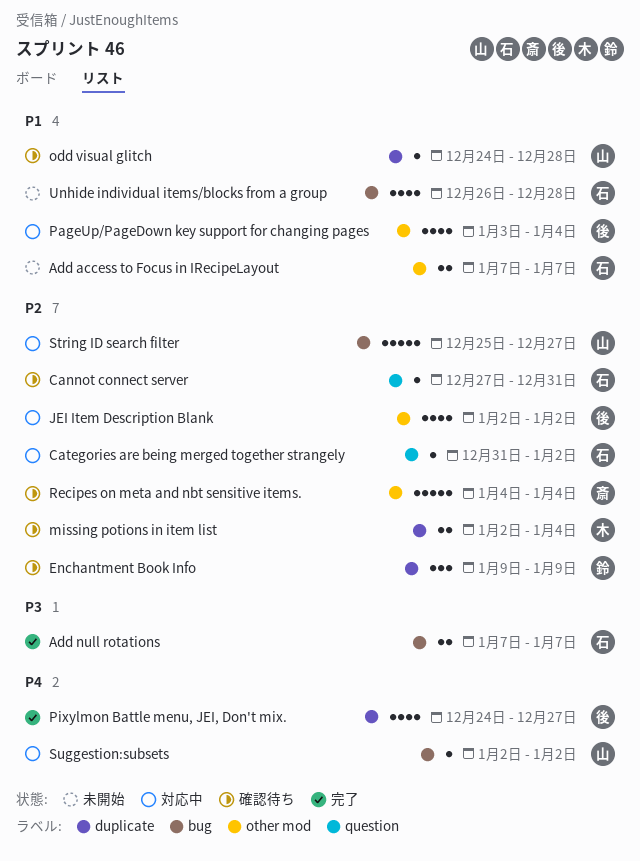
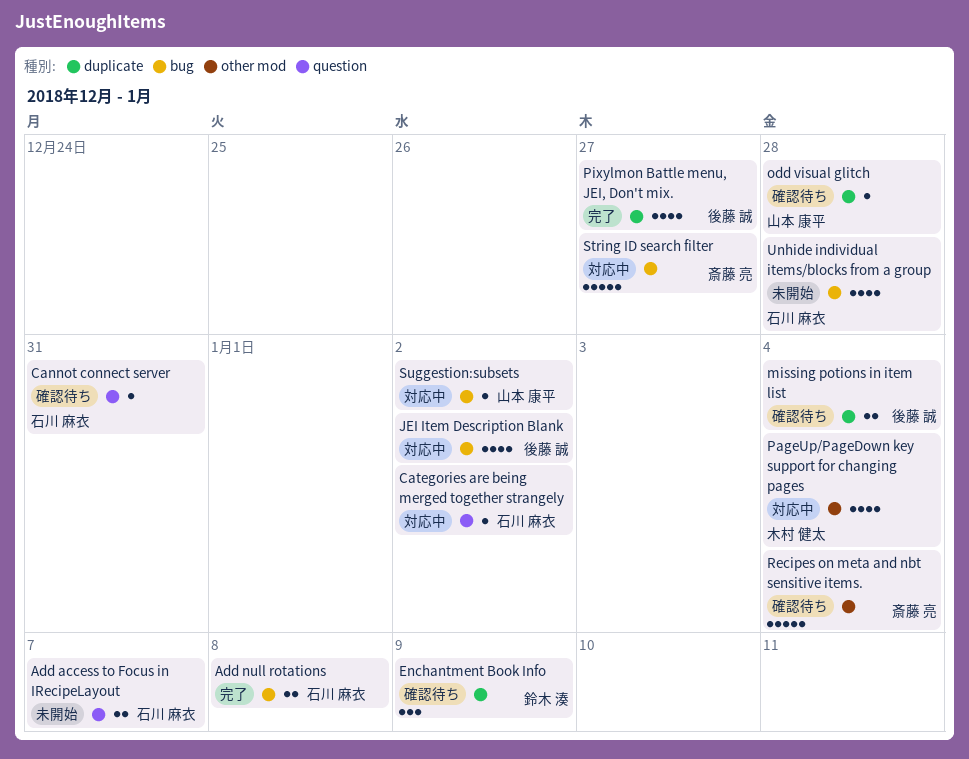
Add access to Focus in IRecipeLayout, label: other mod -> question
Add null rotations, due: Jan 7 -> Jan 8
JEI Item Description Blank, label: other mod -> bug
missing potions in item list, owner: 木村 健太 -> 後藤 誠
PageUp/PageDown key support for changing pages, owner: 後藤 誠 -> 木村 健太
String ID search filter, owner: 山本 康平 -> 斎藤 亮

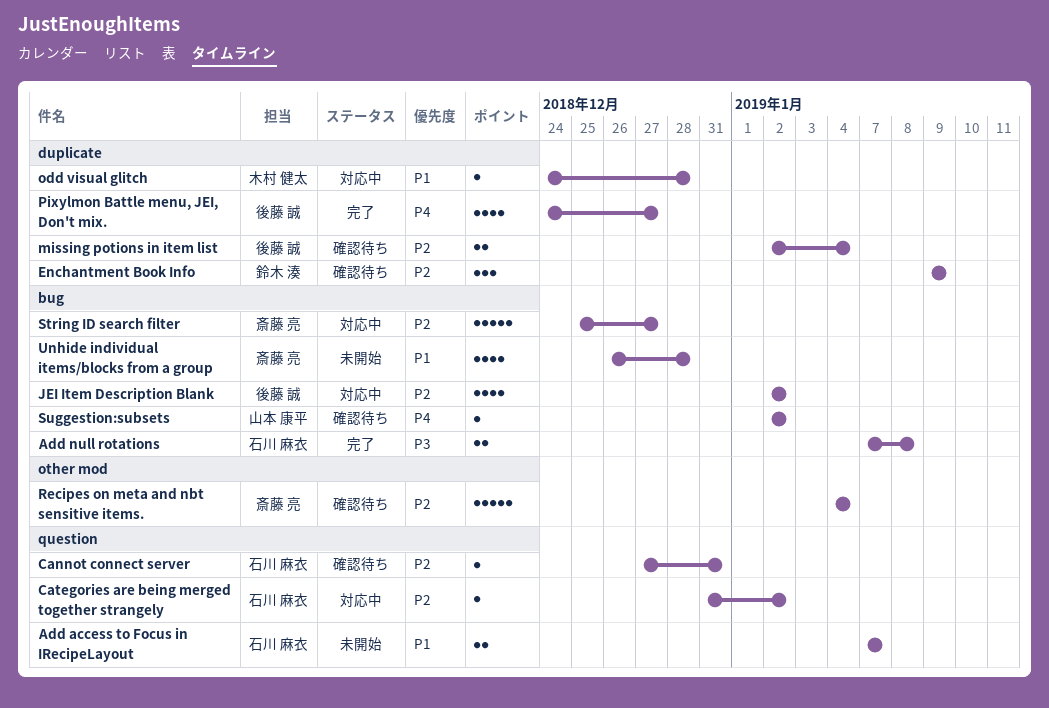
odd visual glitch, status: 確認待ち -> 対応中
odd visual glitch, owner: 山本 康平 -> 木村 健太
PageUp/PageDown key support for changing pages: present -> none
Suggestion:subsets, status: 対応中 -> 確認待ち
Unhide individual items/blocks from a group, owner: 石川 麻衣 -> 斎藤 亮

